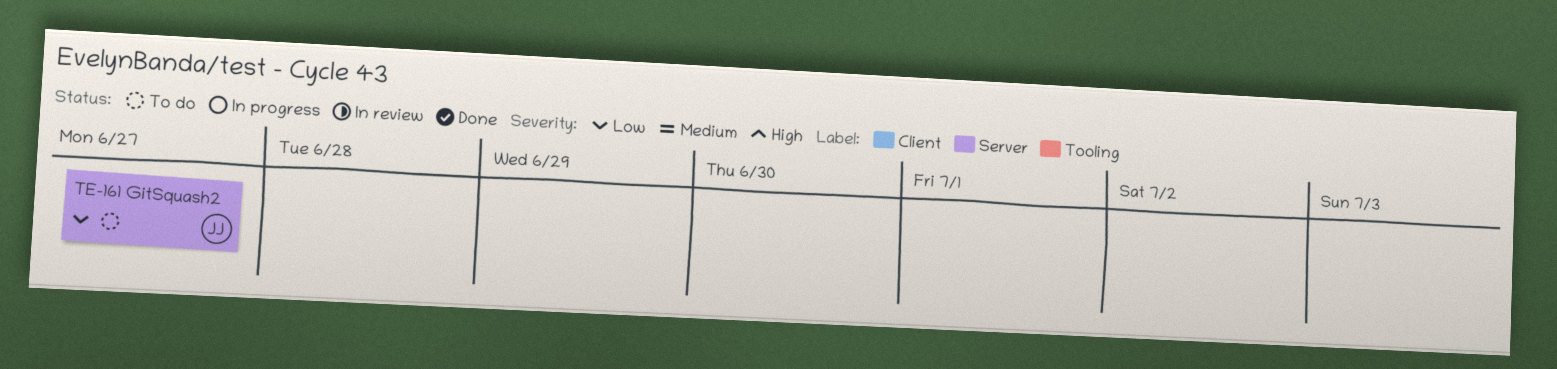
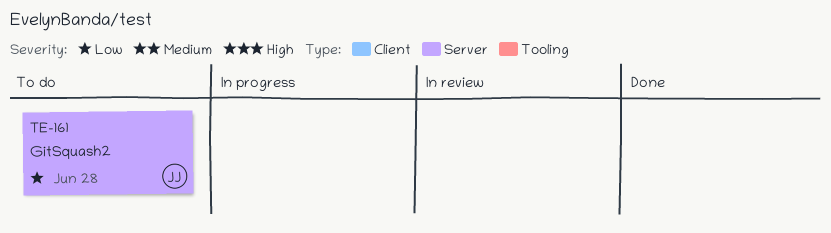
TE-161, due: Jun 27 -> Jun 28

